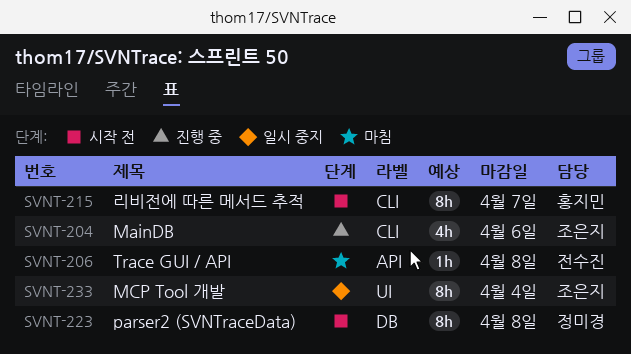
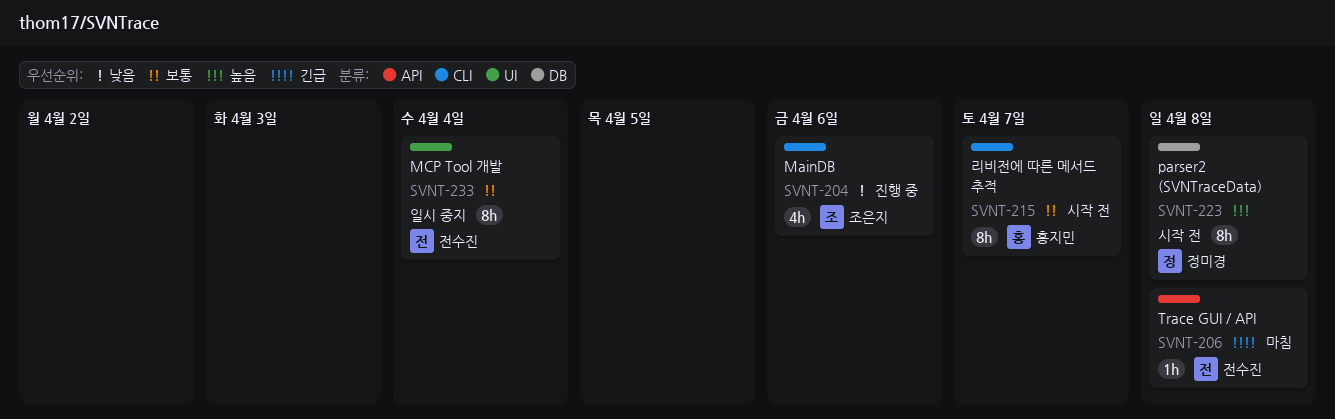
SVNT-233, owner: 조은지 -> 전수진

